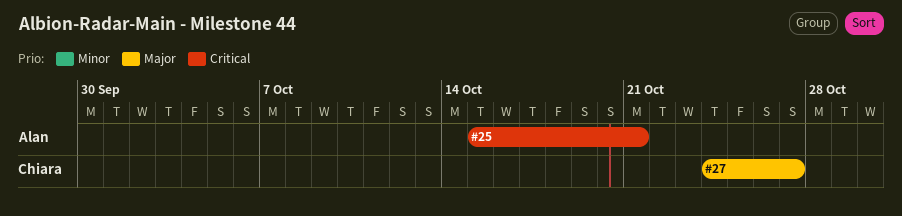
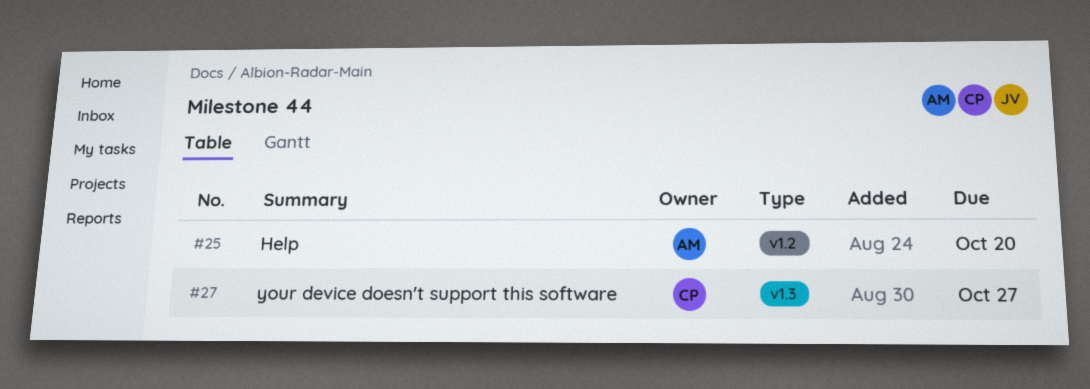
#25, due: Oct 21 -> Oct 20

